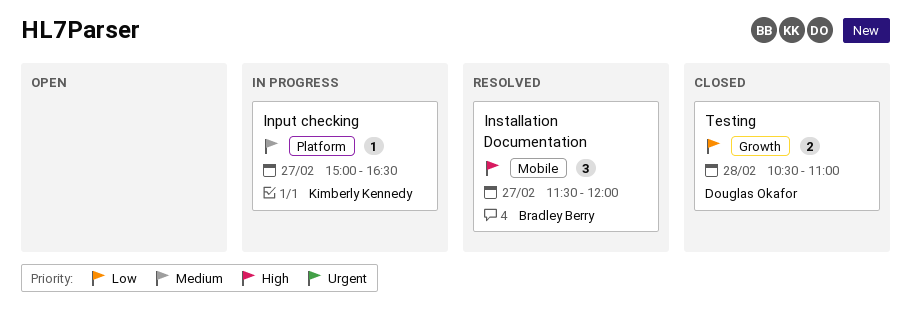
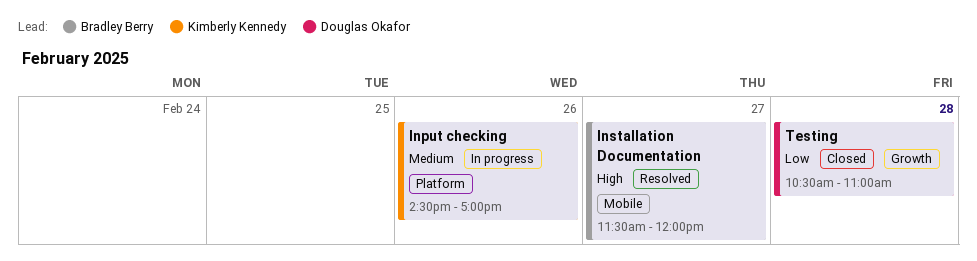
Input checking, day: Feb 27 -> Feb 26
Input checking, begins: 15:00 -> 14:30
Input checking, ends: 16:30 -> 17:00

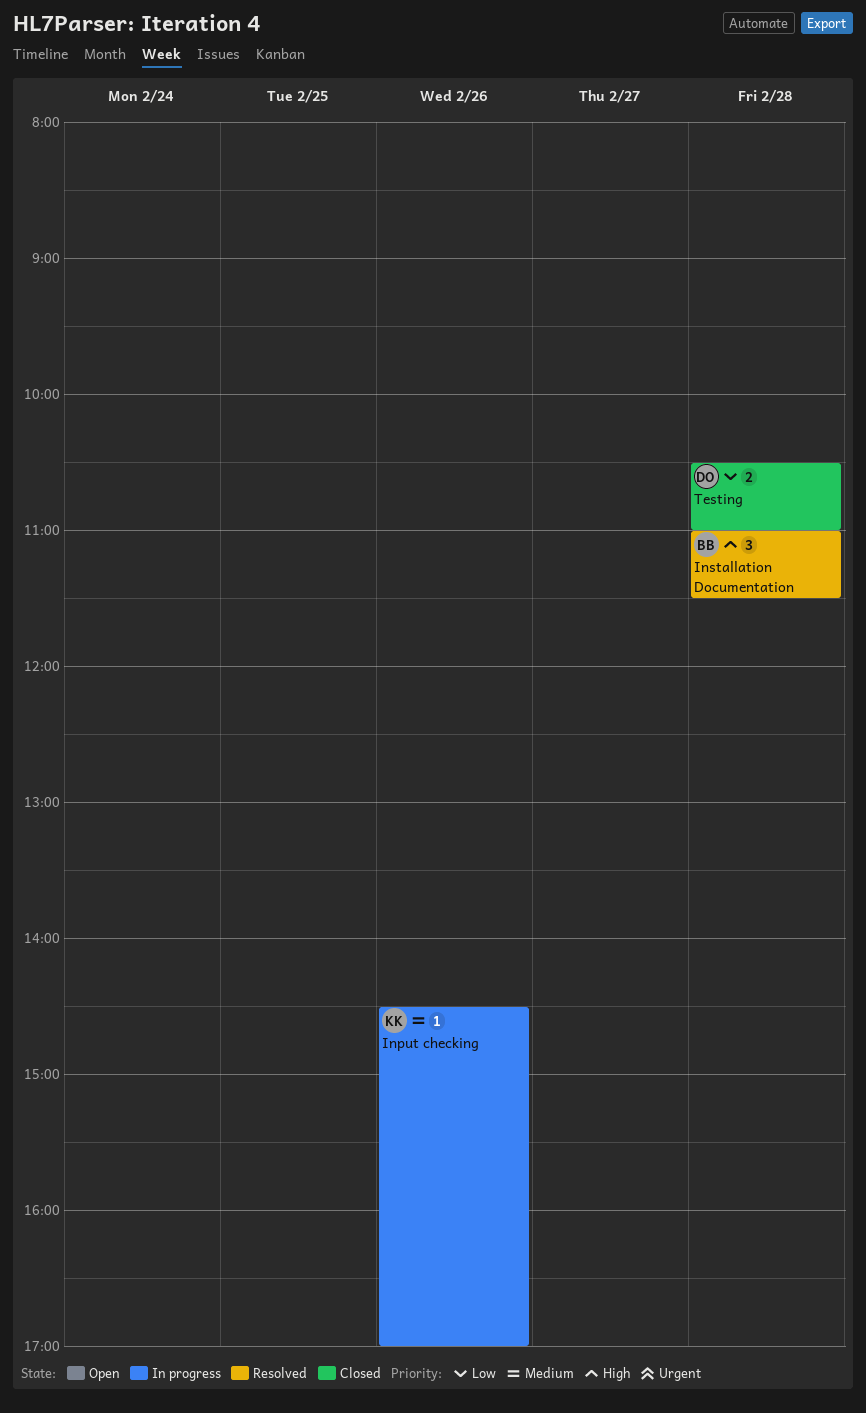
Installation Documentation, day: Feb 27 -> Feb 28
Installation Documentation, begins: 11:30 -> 11:00
Installation Documentation, ends: 12:00 -> 11:30

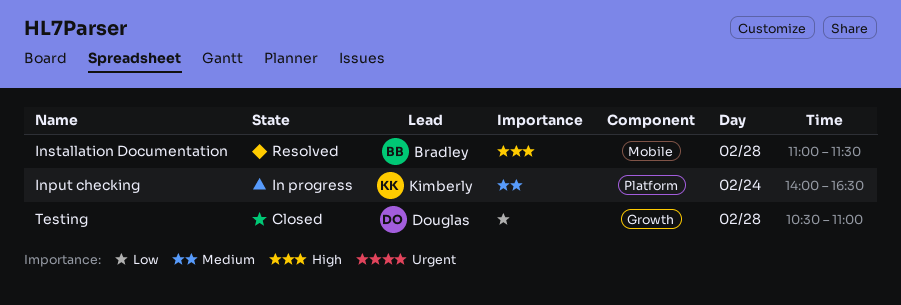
Input checking, day: Feb 26 -> Feb 24
Input checking, begins: 14:30 -> 14:00
Input checking, ends: 17:00 -> 16:30

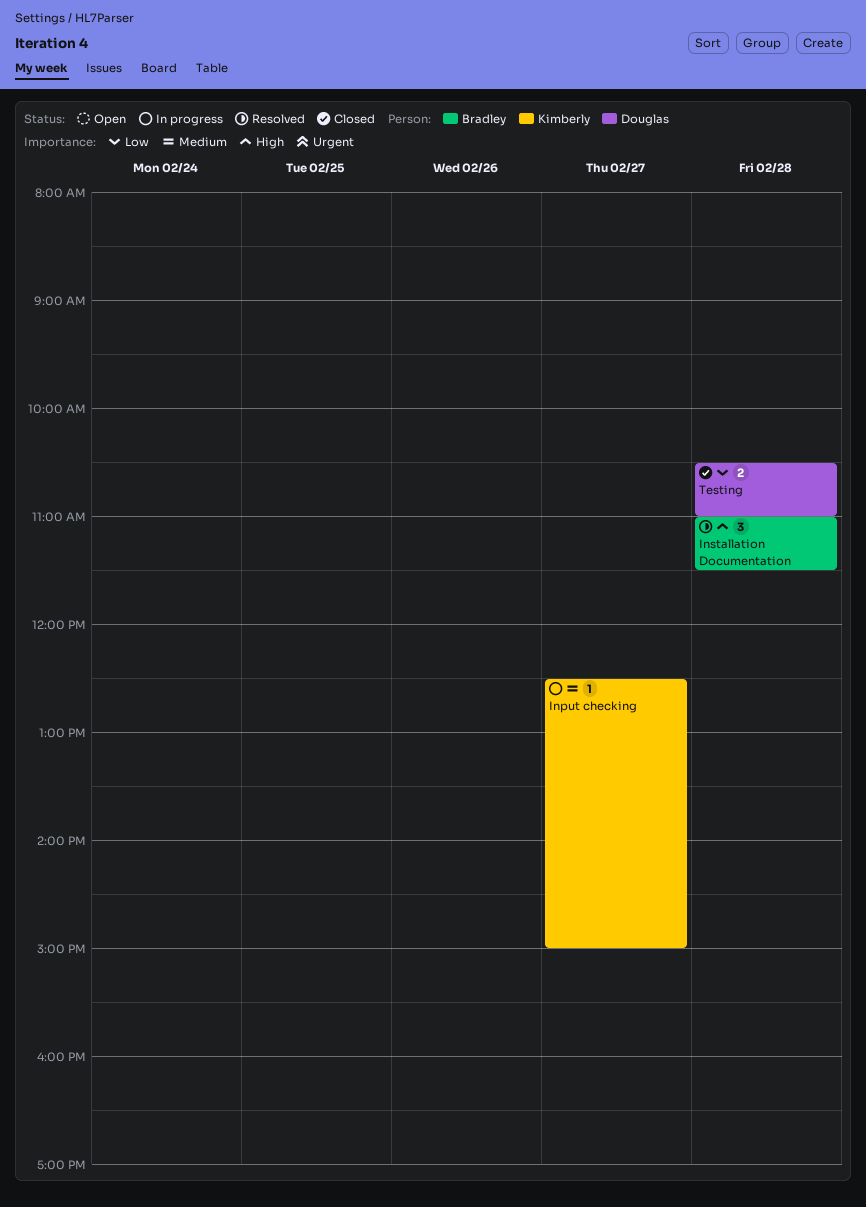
Input checking, day: Feb 24 -> Feb 27
Input checking, begins: 14:00 -> 12:30
Input checking, ends: 16:30 -> 15:00

